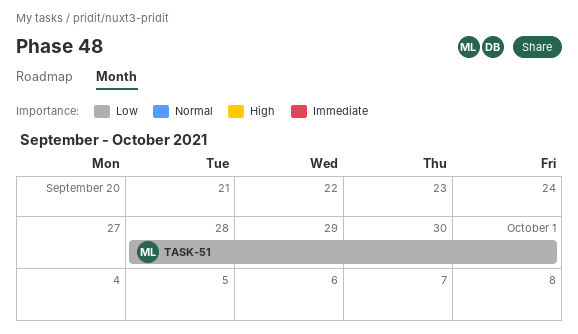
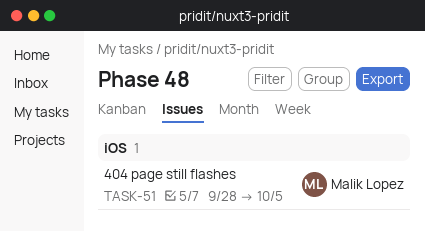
TASK-51, due: Oct 1 -> Oct 5

